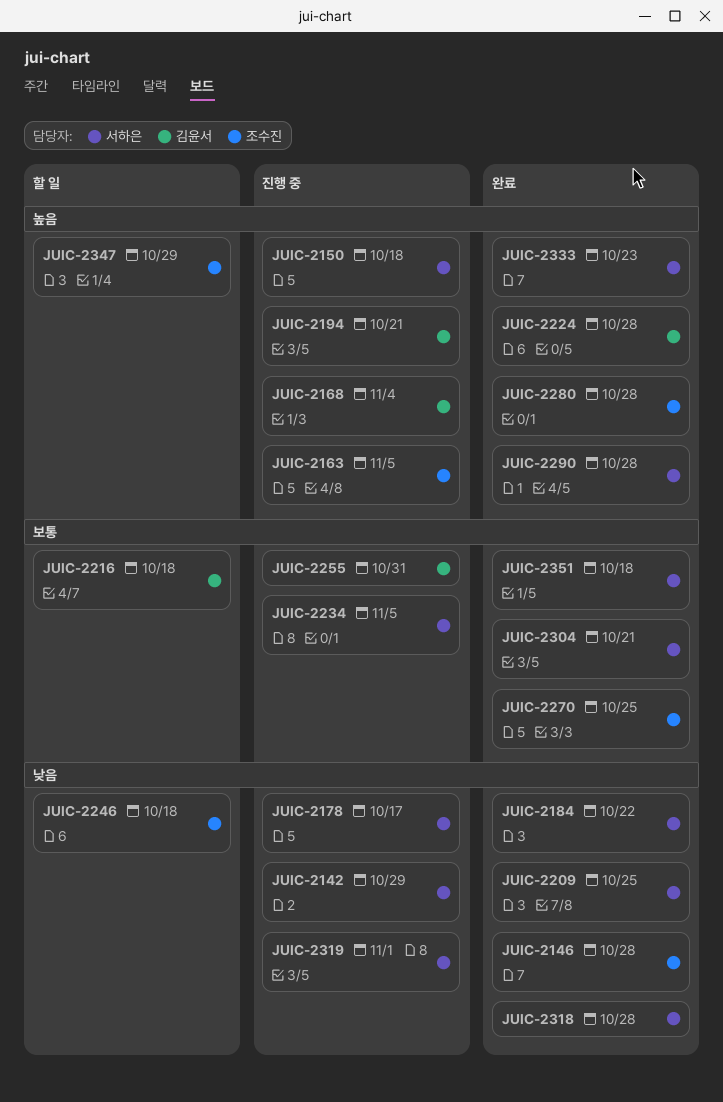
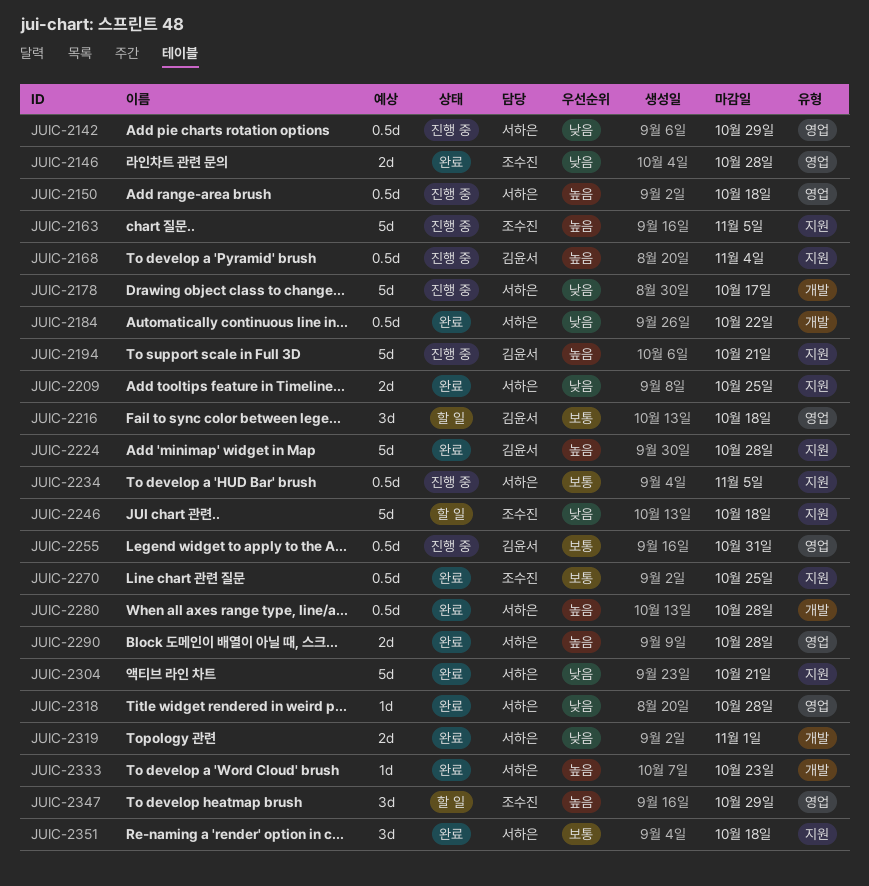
JUIC-2280, owner: 조수진 -> 서하은
JUIC-2304, priority: 보통 -> 낮음
JUIC-2319, status: 진행 중 -> 완료

